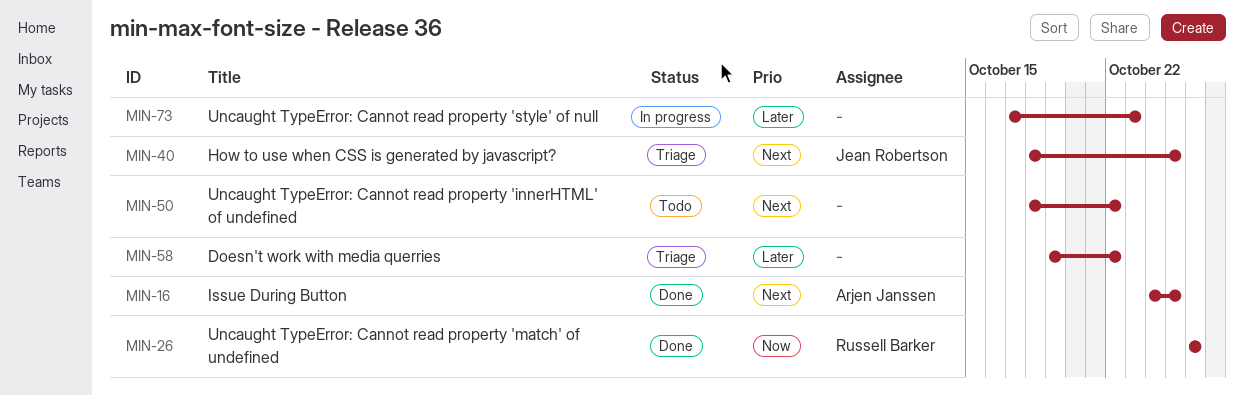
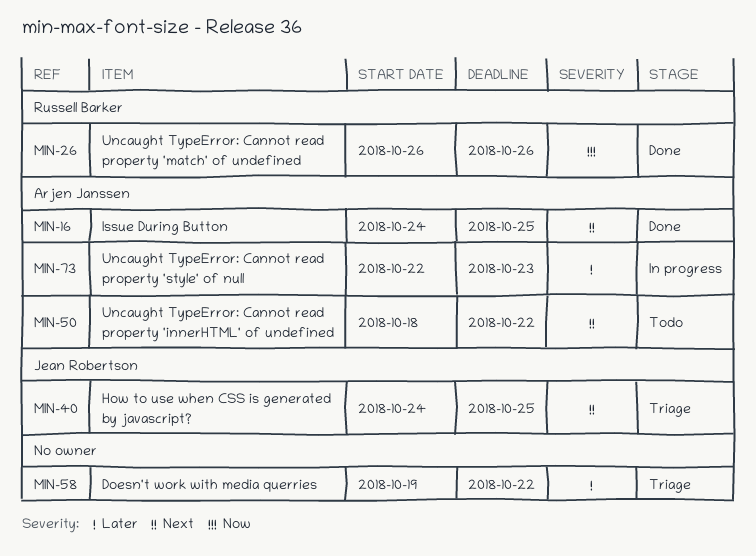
MIN-40, start: Oct 18 -> Oct 24
MIN-50, owner: none -> Arjen Janssen
MIN-73, owner: none -> Arjen Janssen
MIN-73, start: Oct 17 -> Oct 22

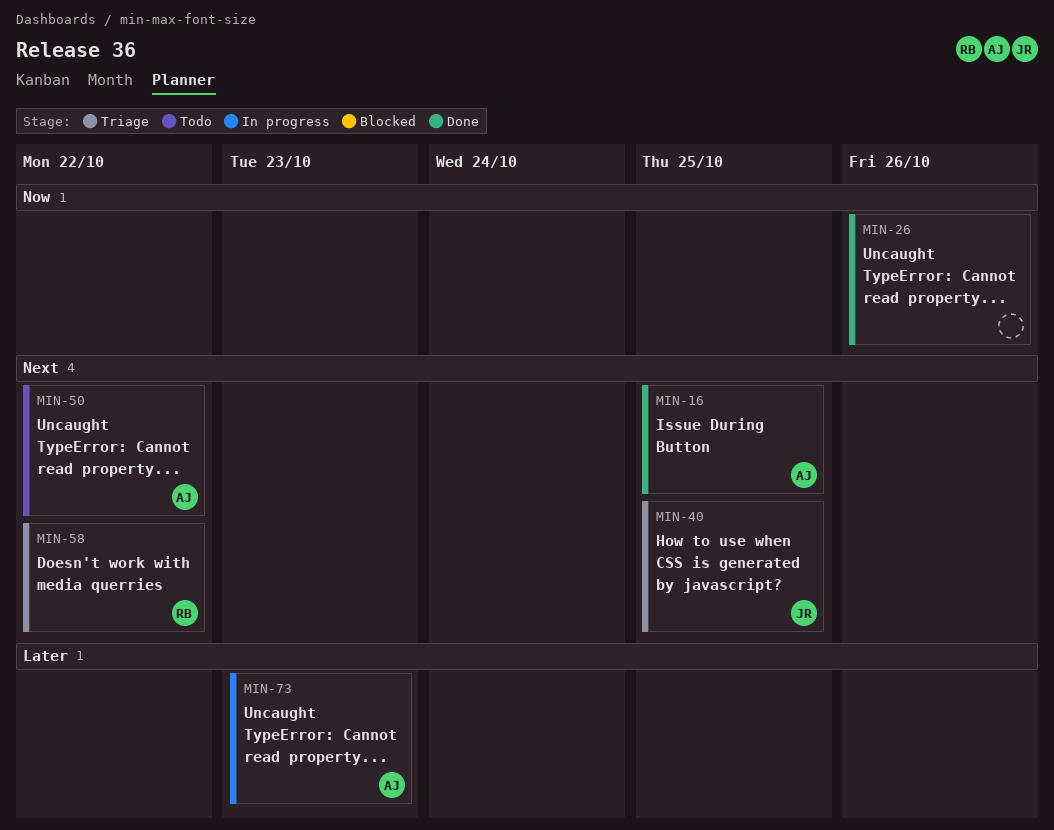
MIN-26, owner: Russell Barker -> none
MIN-58, owner: none -> Russell Barker
MIN-58, priority: Later -> Next

